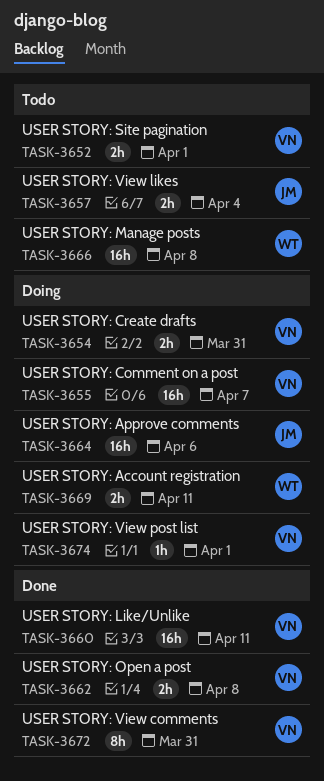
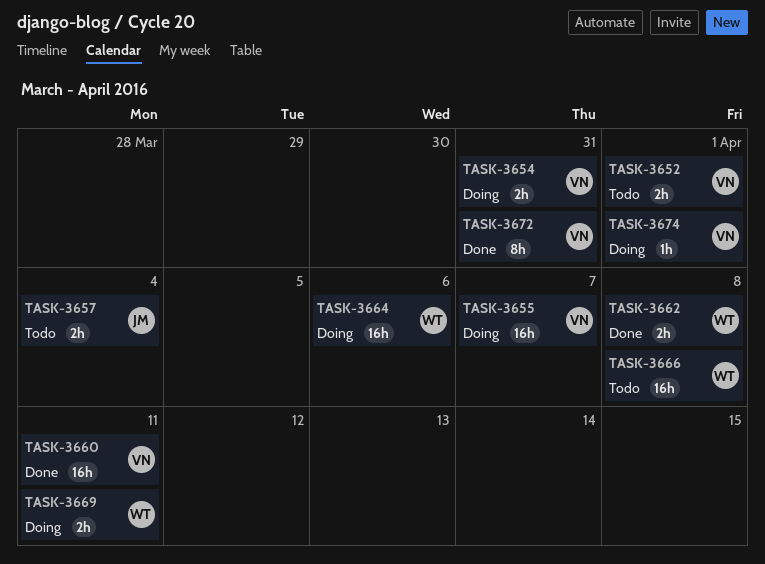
TASK-3662, owner: VN -> WT
TASK-3664, owner: JM -> WT

